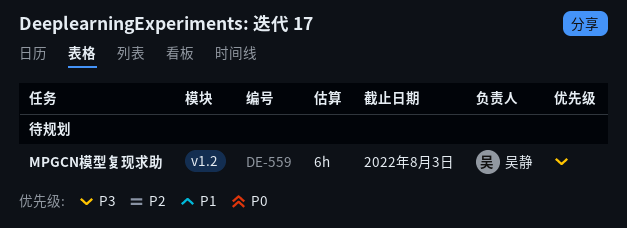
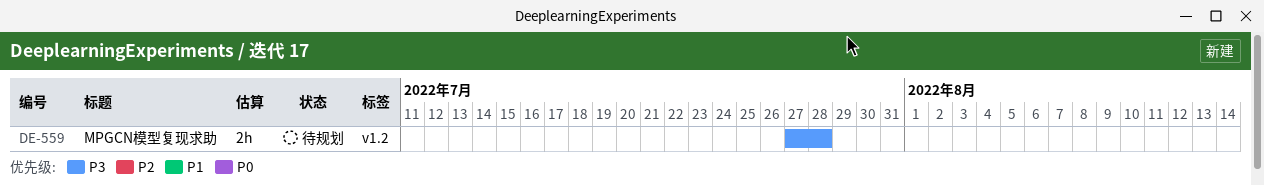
DE-559, estimate: 6h -> 2h
DE-559, due: Aug 3 -> Jul 28

